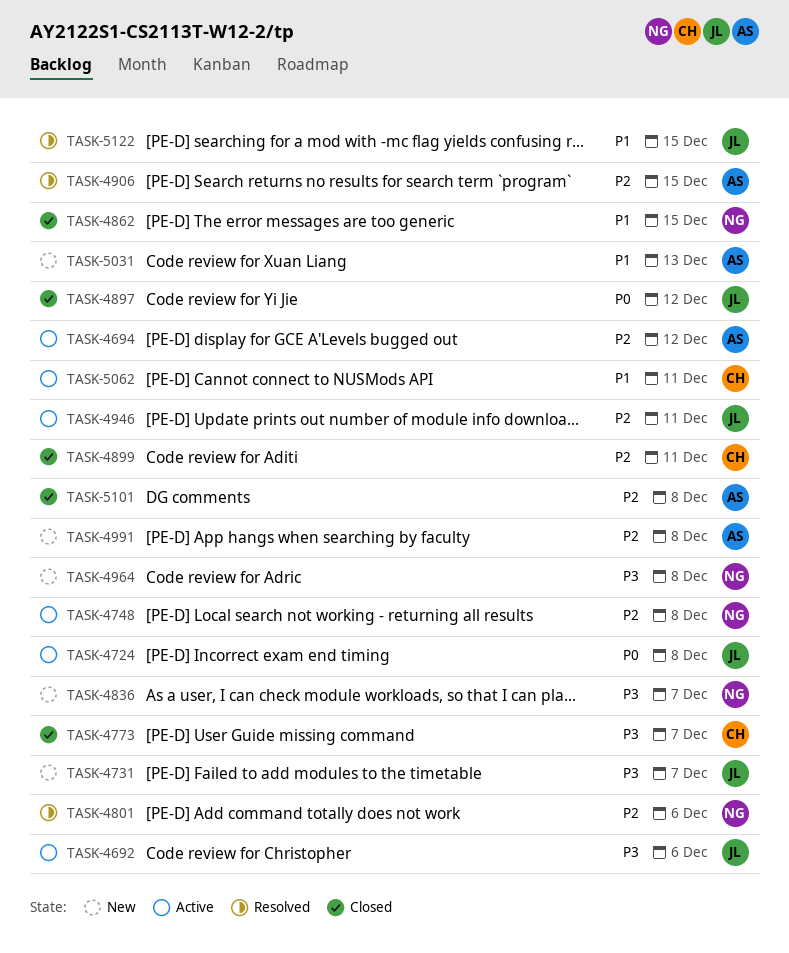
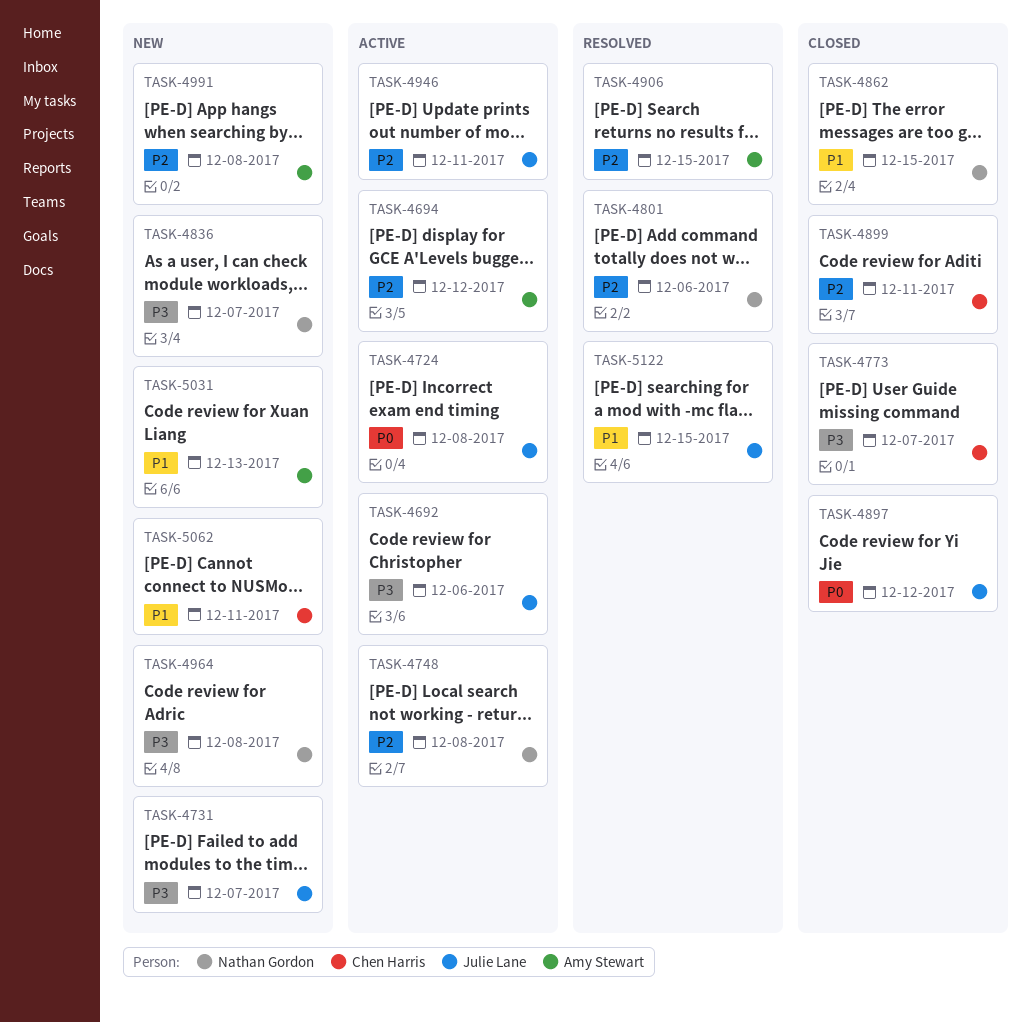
TASK-5062, status: Active -> New
TASK-5101: present -> none

